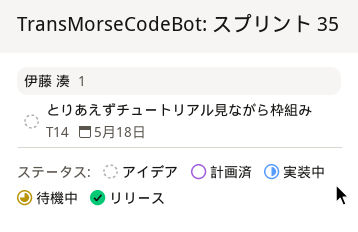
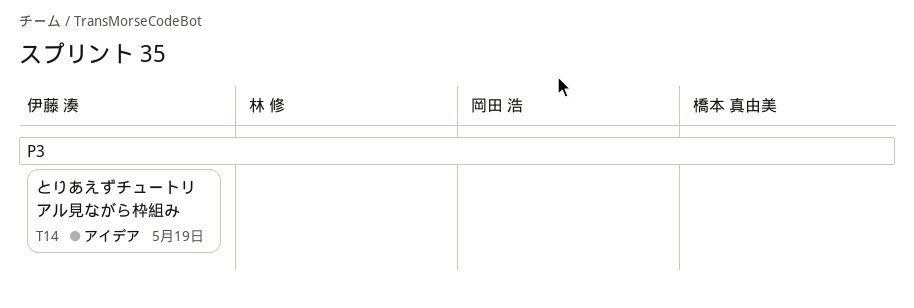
T14, due: May 18 -> May 19

